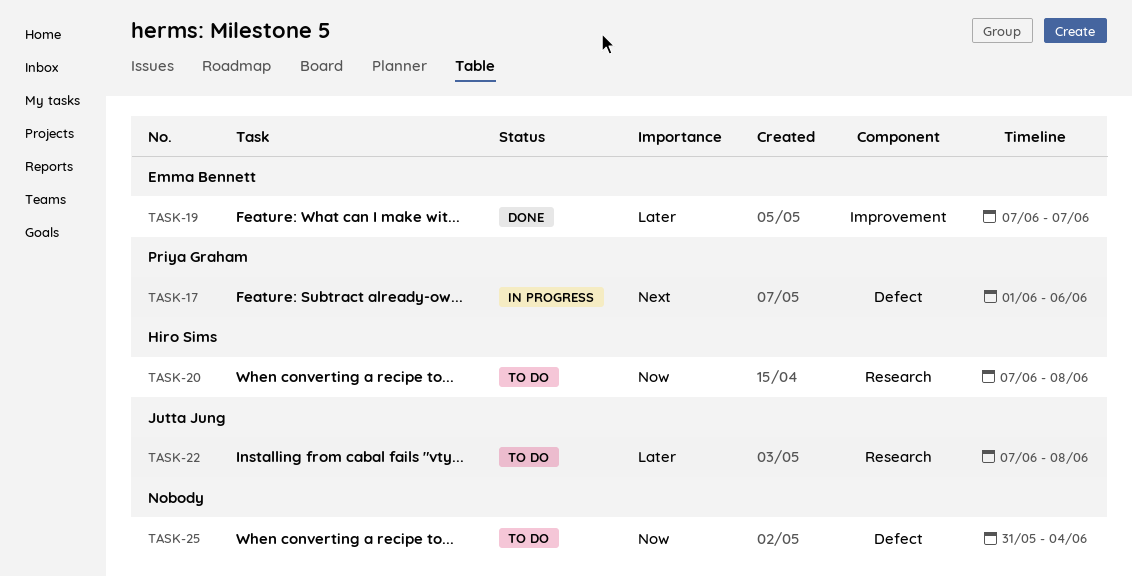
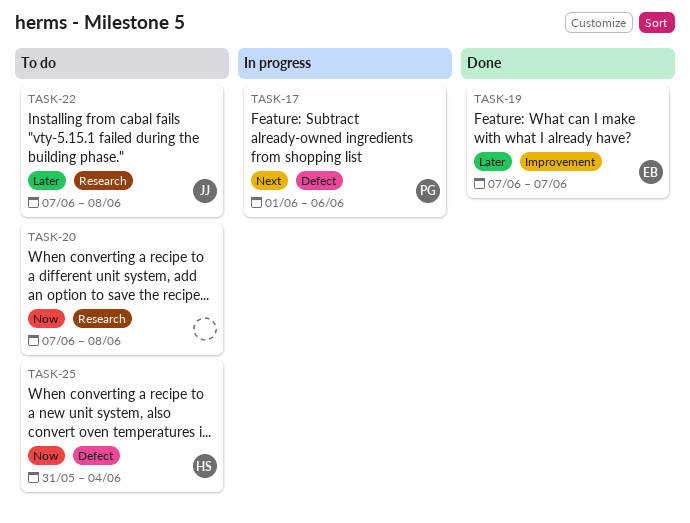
TASK-20, owner: Hiro Sims -> none
TASK-25, owner: none -> Hiro Sims

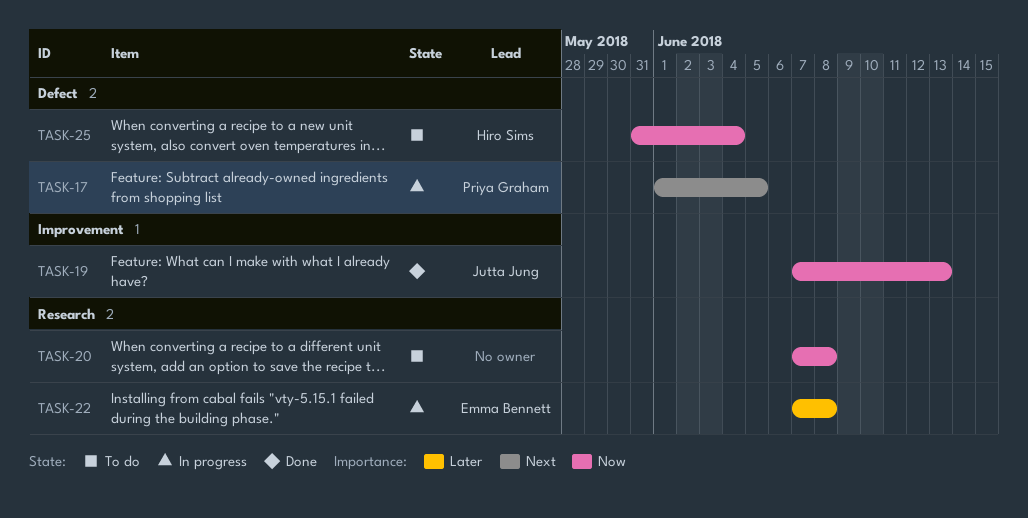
TASK-17, due: Jun 6 -> Jun 5
TASK-19, owner: Emma Bennett -> Jutta Jung
TASK-19, priority: Later -> Now
TASK-19, due: Jun 7 -> Jun 13
TASK-22, status: To do -> In progress
TASK-22, owner: Jutta Jung -> Emma Bennett

